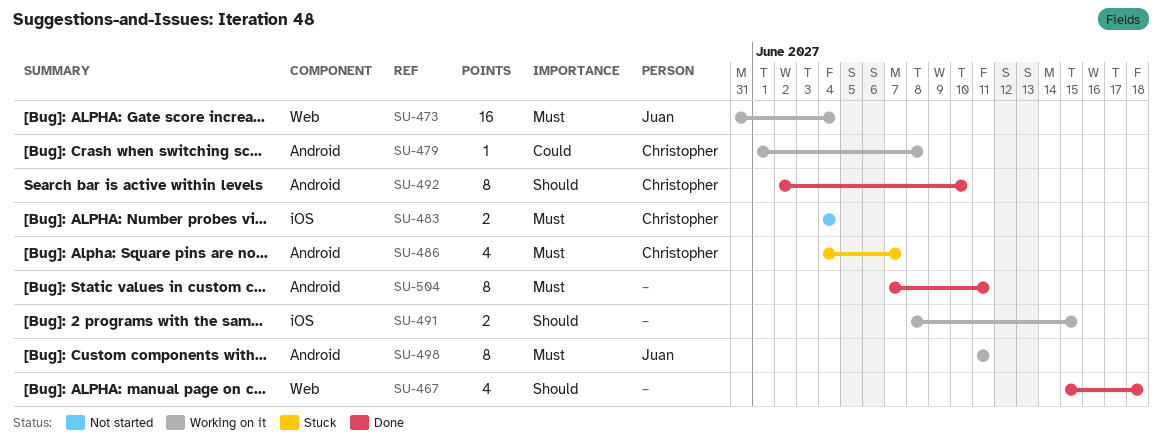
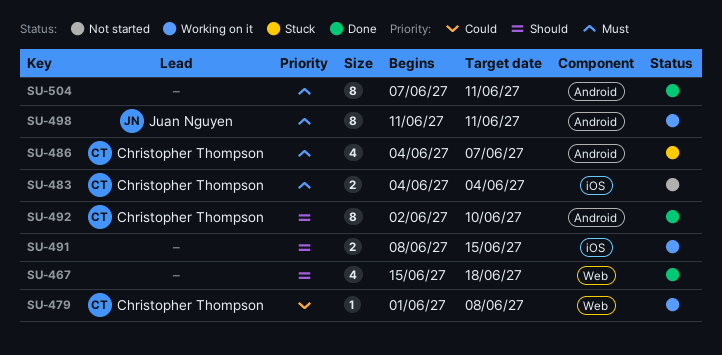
SU-473: present -> none
SU-479, label: Android -> Web

